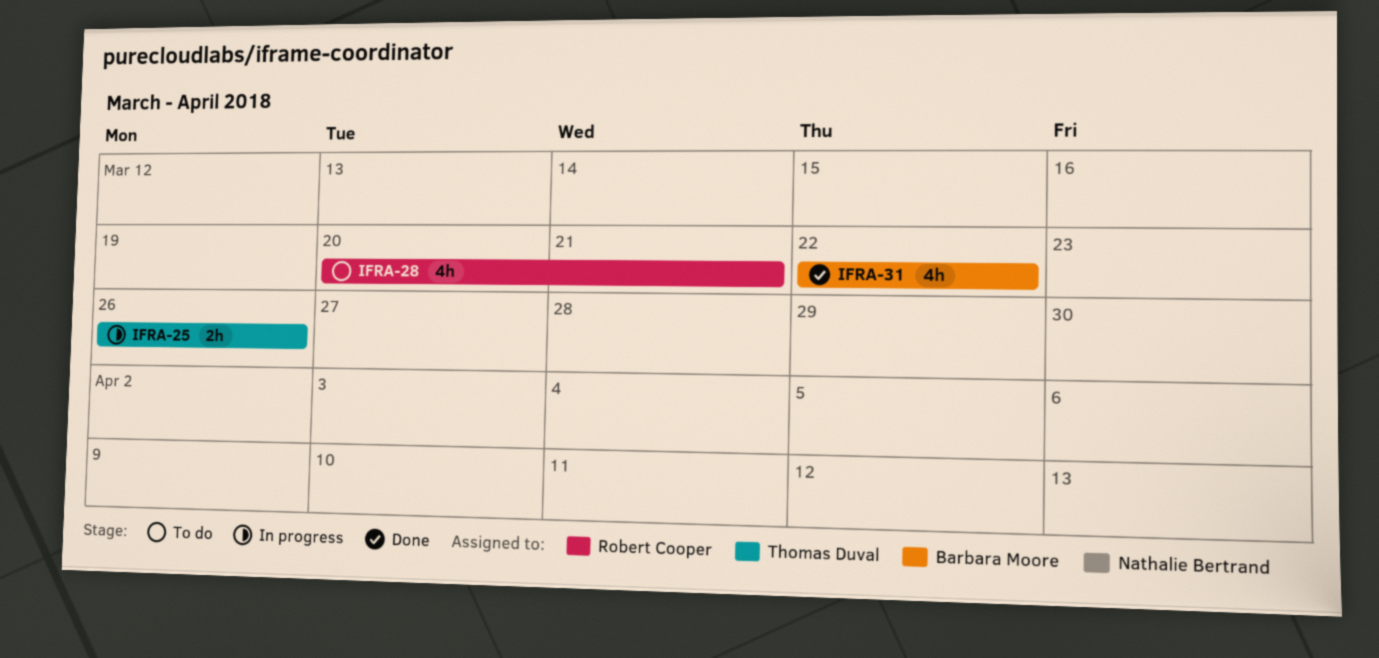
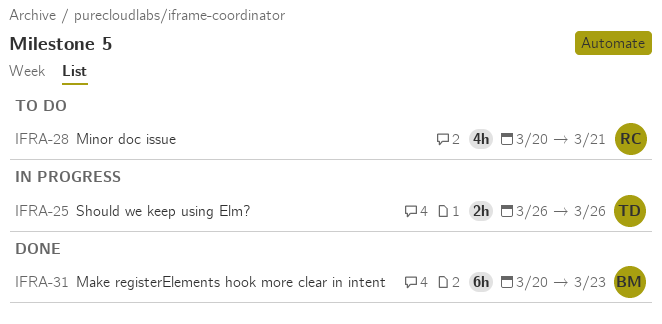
IFRA-31, estimate: 4h -> 6h
IFRA-31, start: Mar 22 -> Mar 20
IFRA-31, due: Mar 22 -> Mar 23

